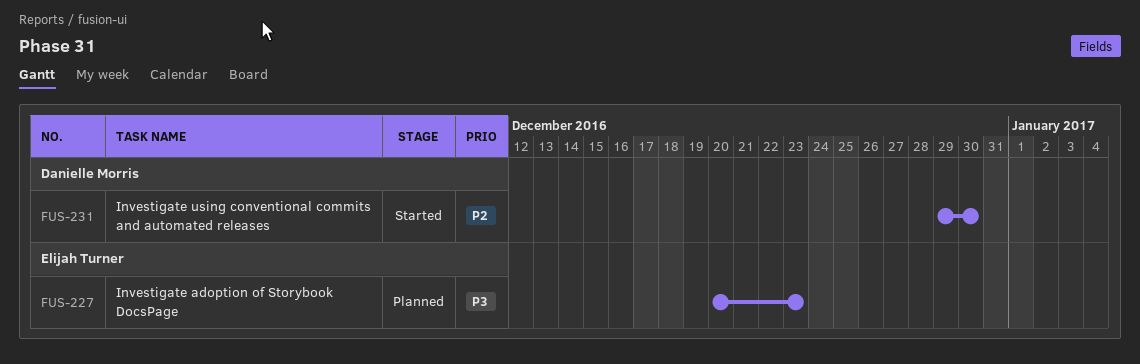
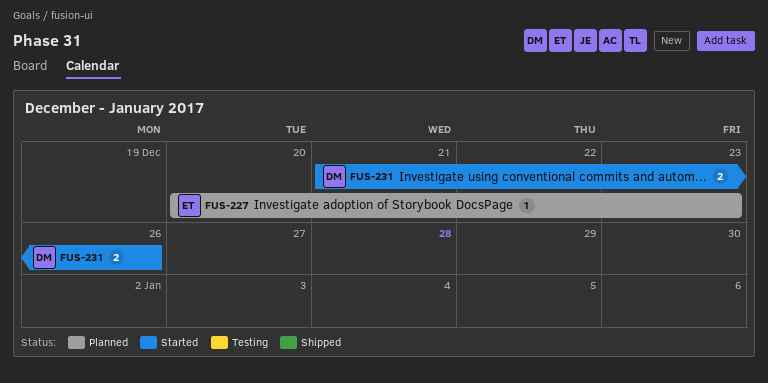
FUS-231, start: Dec 29 -> Dec 21
FUS-231, due: Dec 30 -> Dec 26

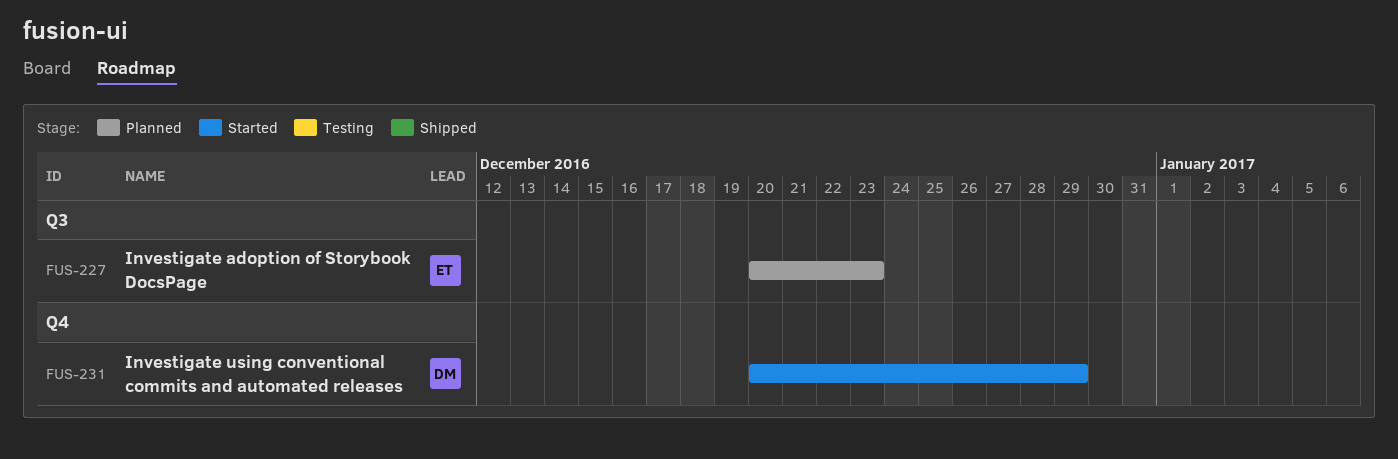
FUS-231, start: Dec 21 -> Dec 20
FUS-231, due: Dec 26 -> Dec 29

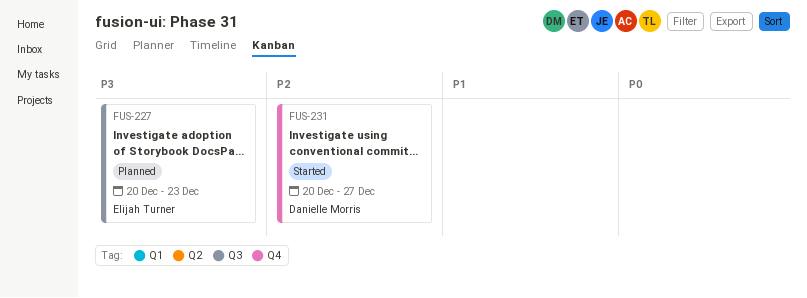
FUS-231, due: Dec 29 -> Dec 27

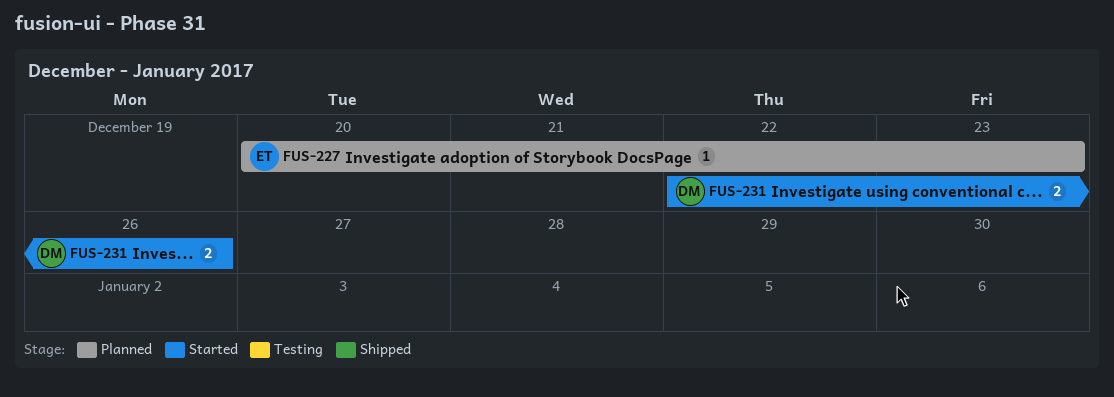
FUS-231, start: Dec 20 -> Dec 22
FUS-231, due: Dec 27 -> Dec 26

